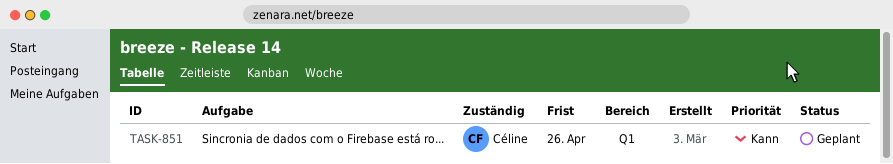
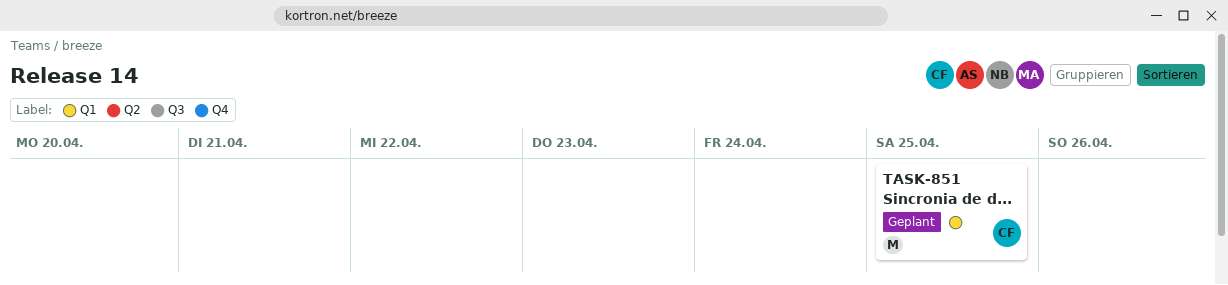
TASK-851, due: Apr 26 -> Apr 25

